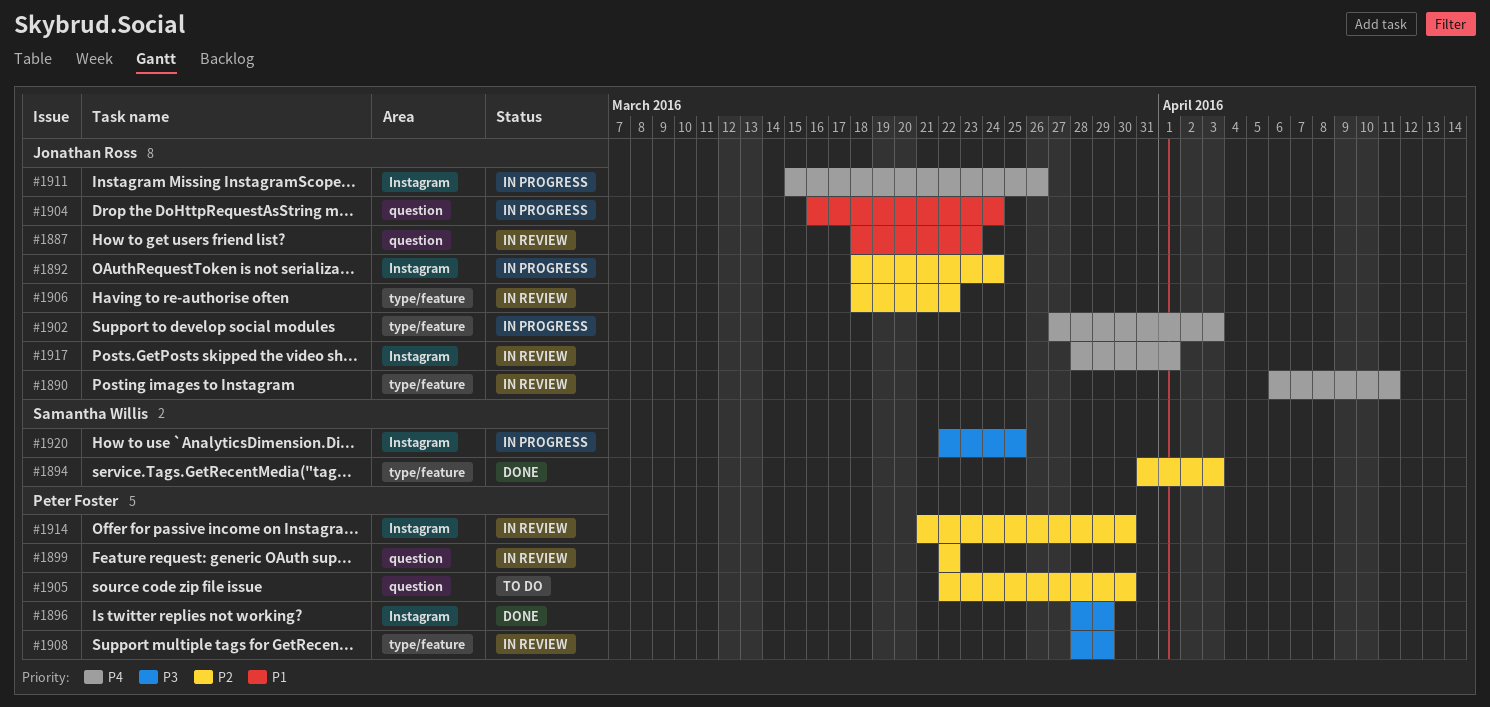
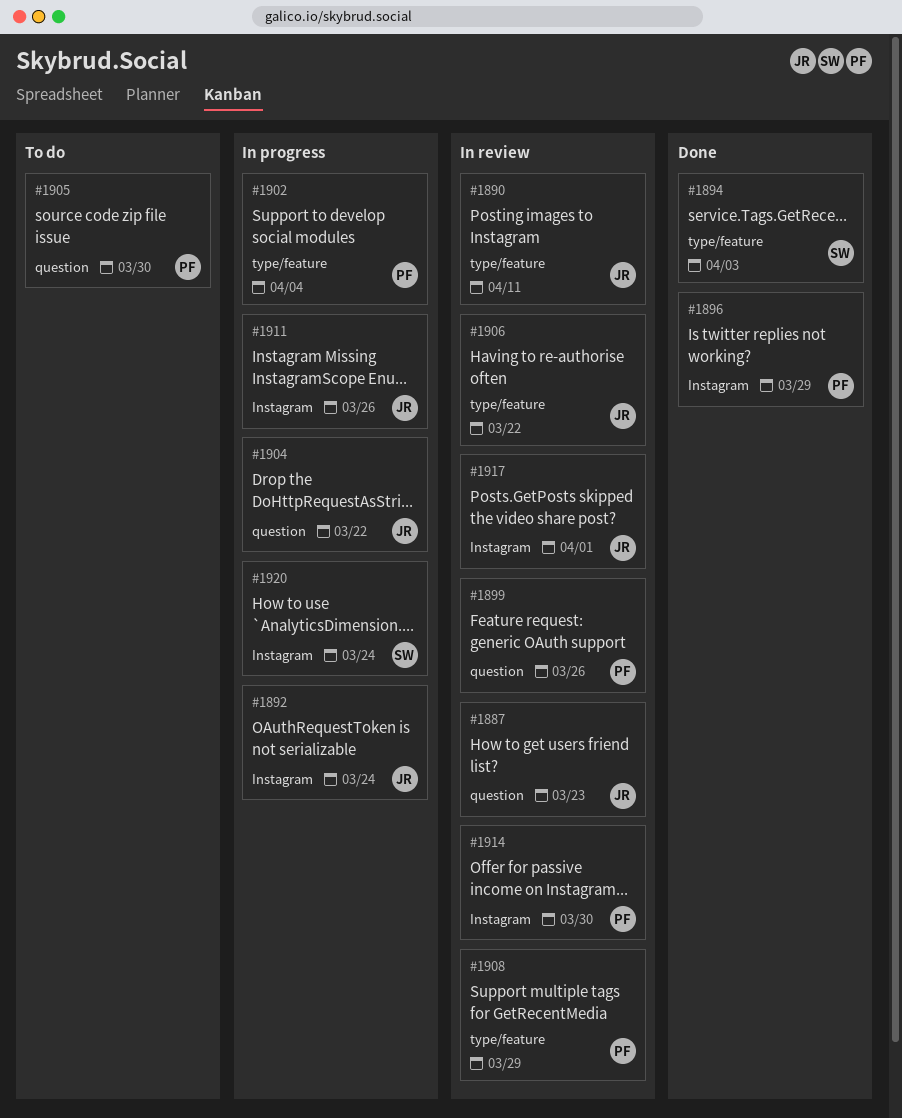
#1899, due: Mar 22 -> Mar 26
#1902, owner: Jonathan Ross -> Peter Foster
#1902, due: Apr 3 -> Apr 4
#1904, due: Mar 24 -> Mar 22
#1920, due: Mar 25 -> Mar 24

